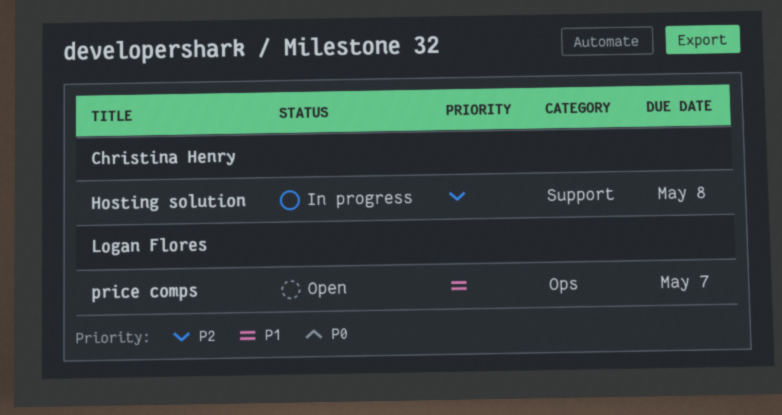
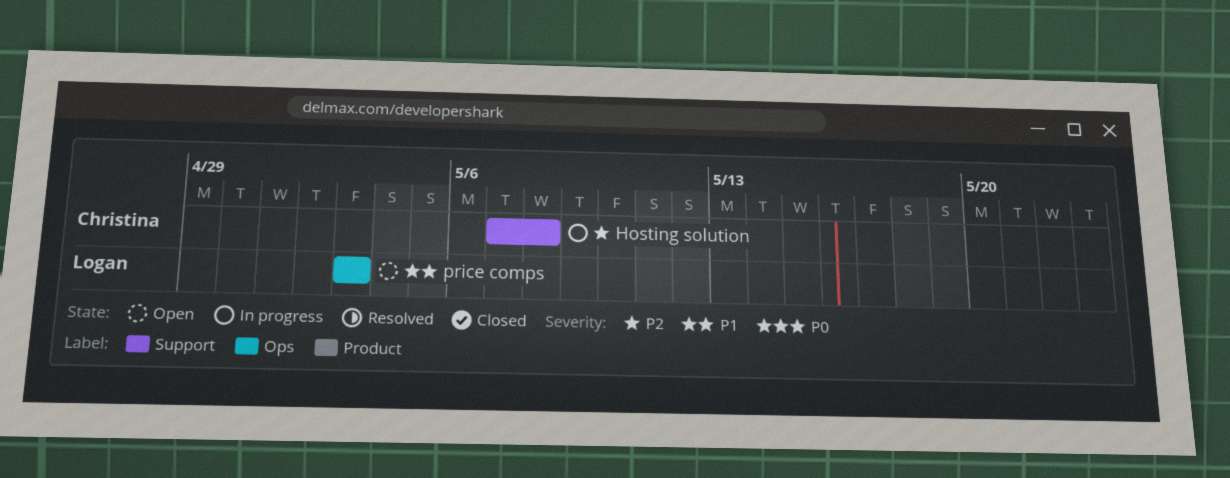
price comps, due: May 7 -> May 3

